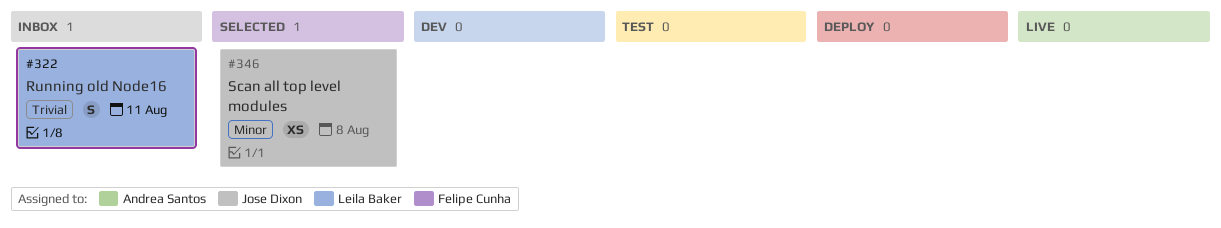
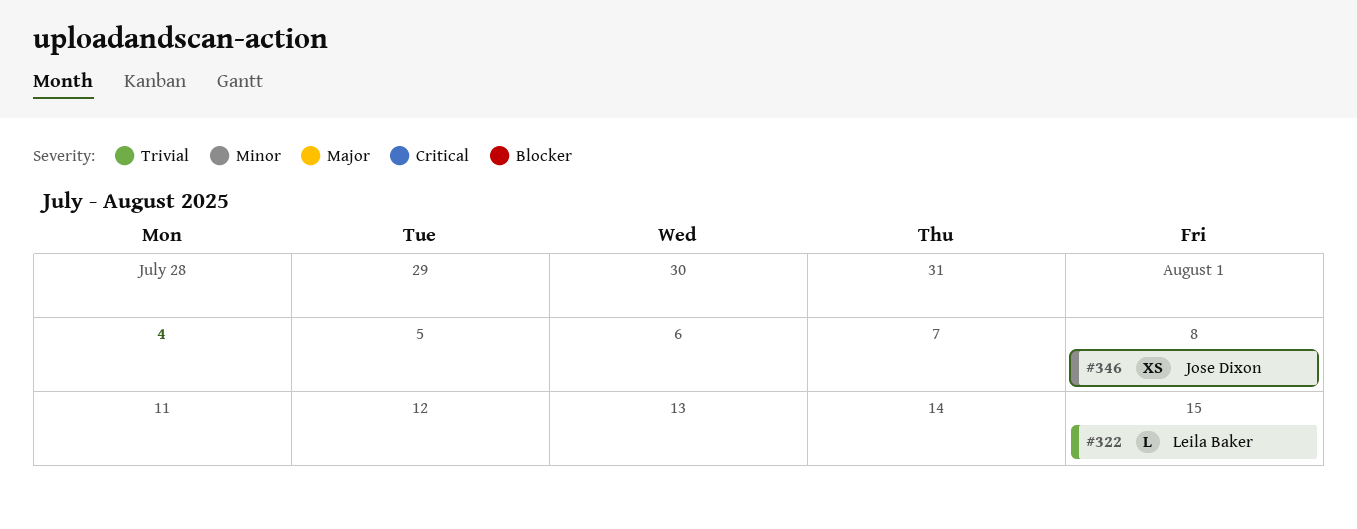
#322, estimate: S -> L
#322, due: Aug 11 -> Aug 15

